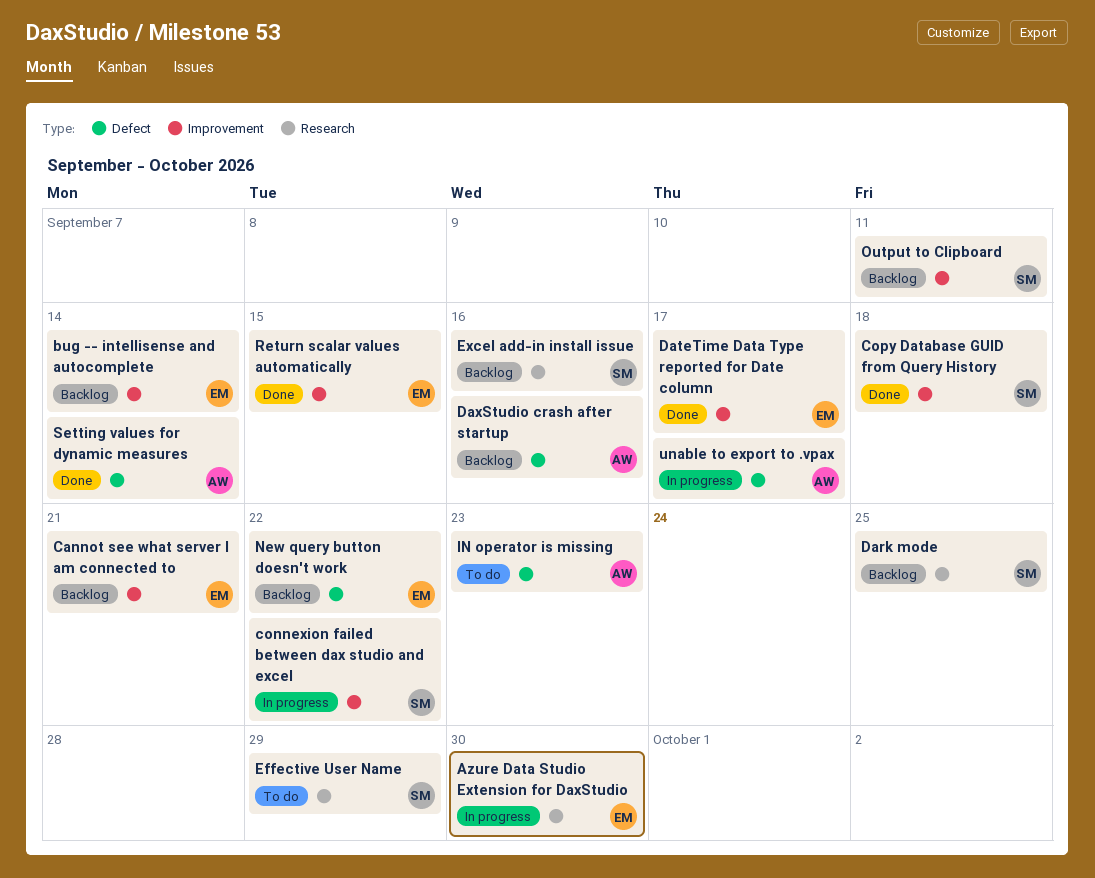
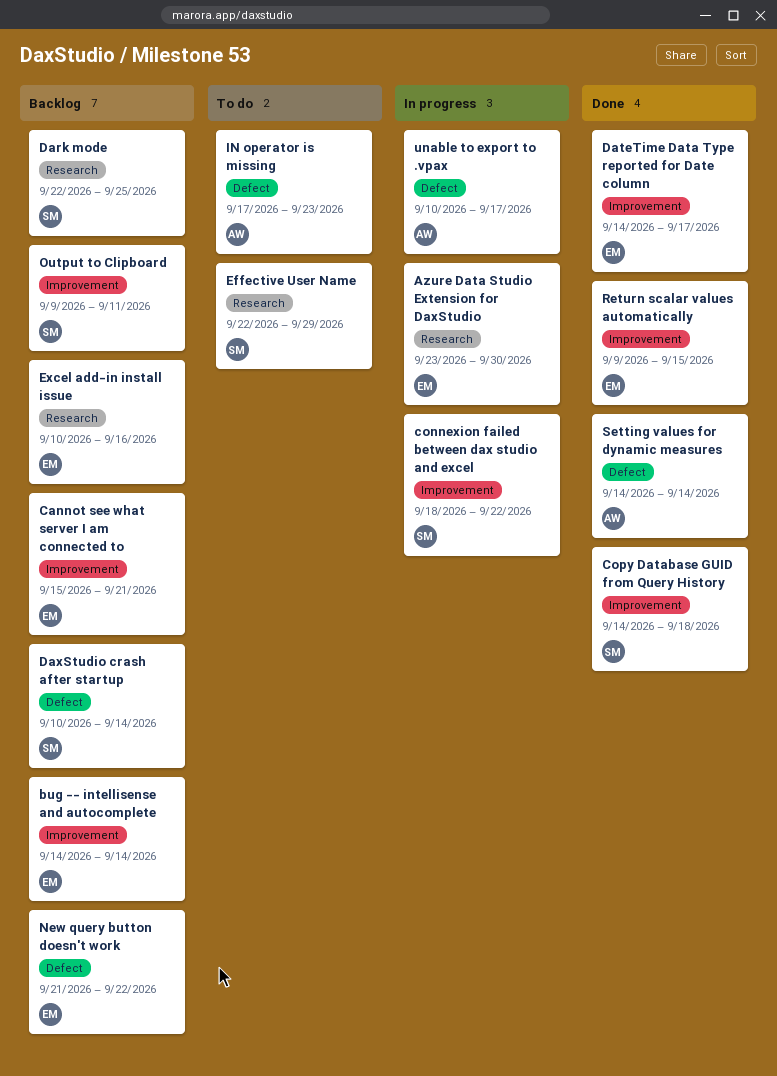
DaxStudio crash after startup, owner: AW -> SM
DaxStudio crash after startup, due: Sep 16 -> Sep 14
Excel add-in install issue, owner: SM -> EM

